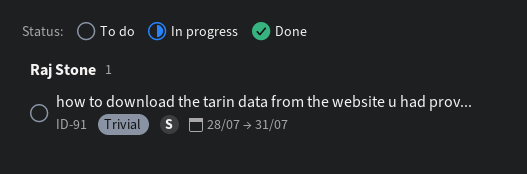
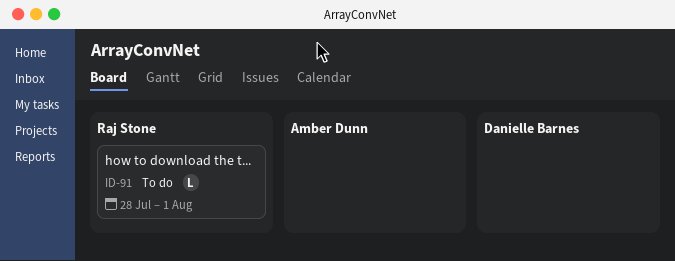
ID-91, estimate: S -> L
ID-91, due: Jul 31 -> Aug 1

